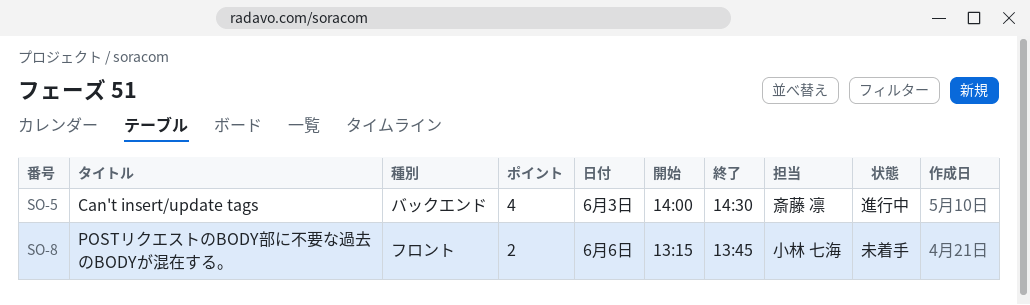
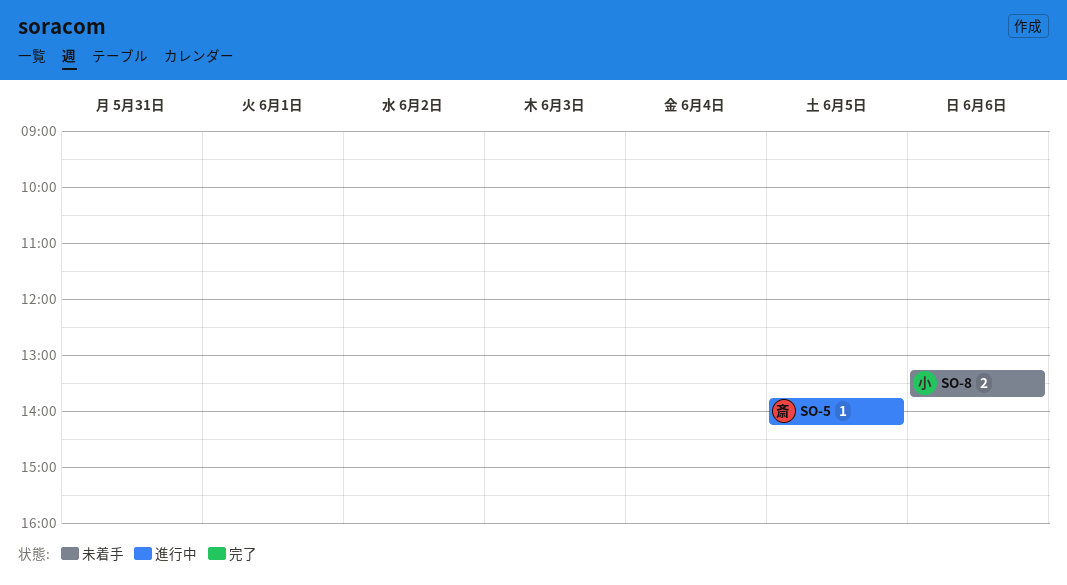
SO-5, estimate: 4 -> 1
SO-5, day: Jun 3 -> Jun 5
SO-5, begins: 14:00 -> 13:45
SO-5, ends: 14:30 -> 14:15

